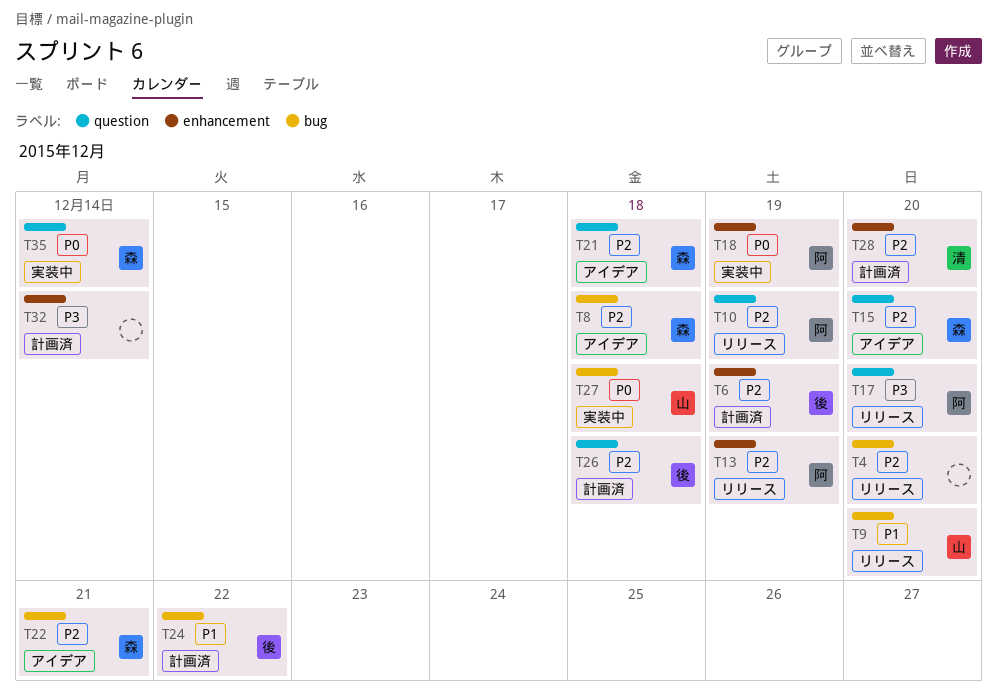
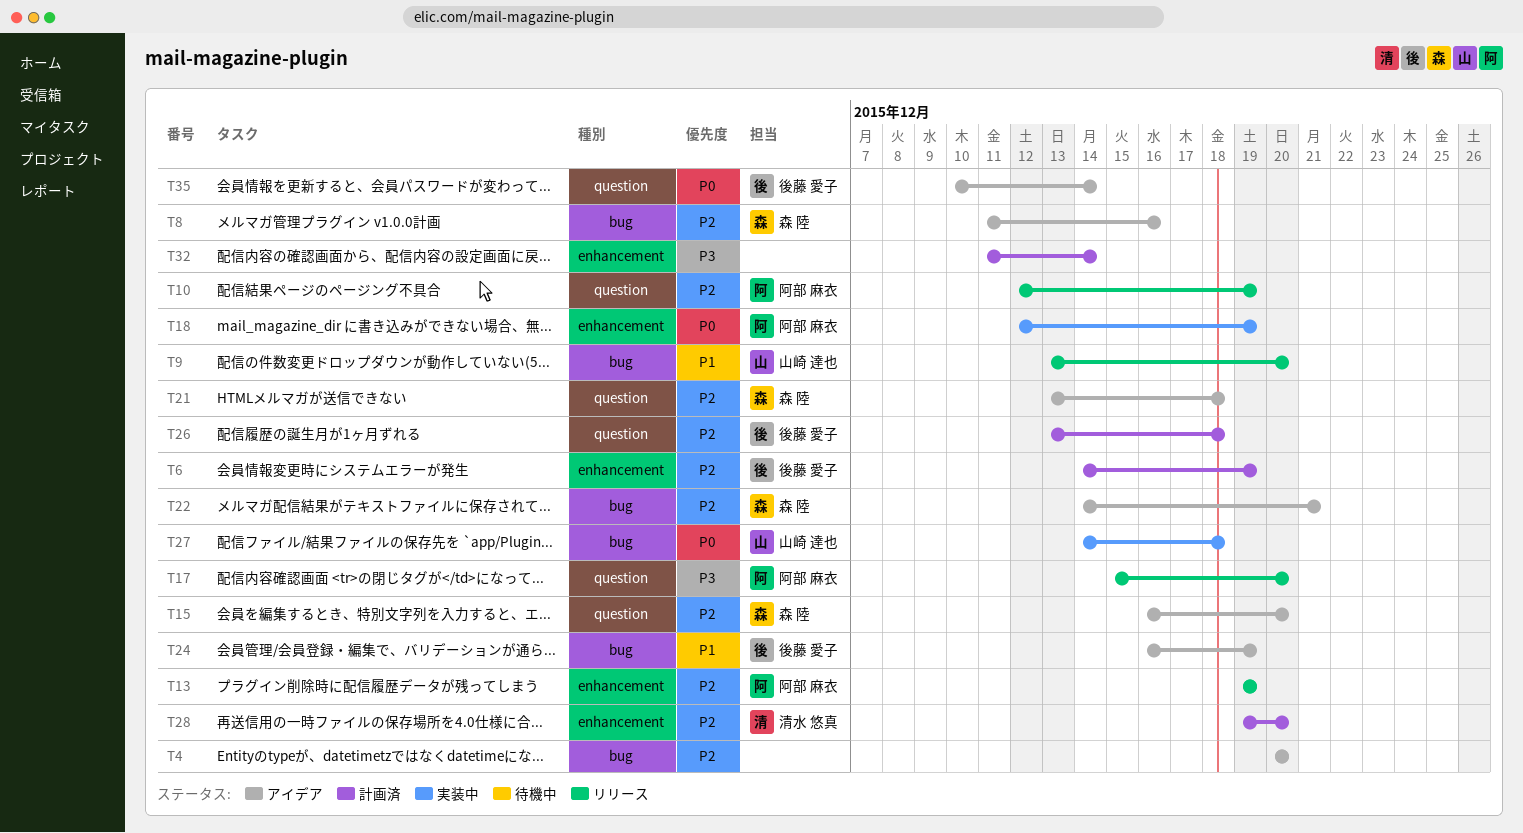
T4, status: リリース -> アイデア
T8, due: Dec 18 -> Dec 16
T24, status: 計画済 -> アイデア
T24, due: Dec 22 -> Dec 19
T35, status: 実装中 -> アイデア
T35, owner: 森 陸 -> 後藤 愛子

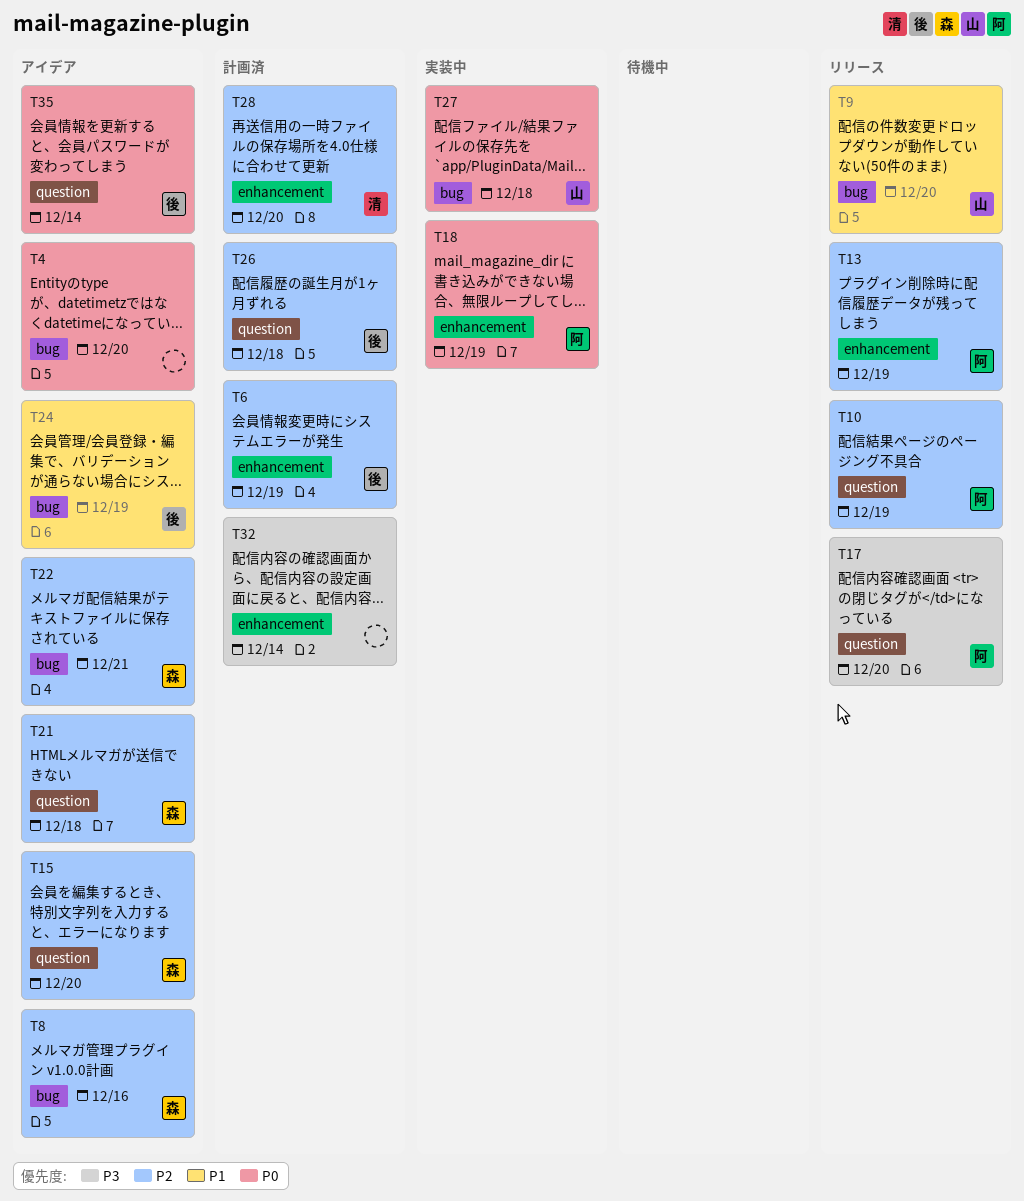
T4, priority: P2 -> P0

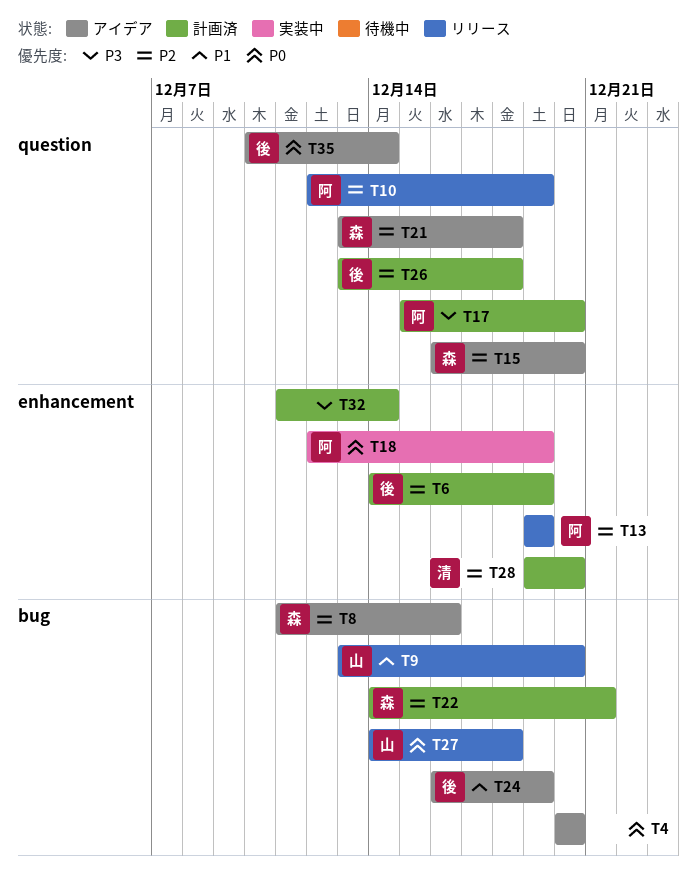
T17, status: リリース -> 計画済
T22, status: アイデア -> 計画済
T27, status: 実装中 -> リリース

